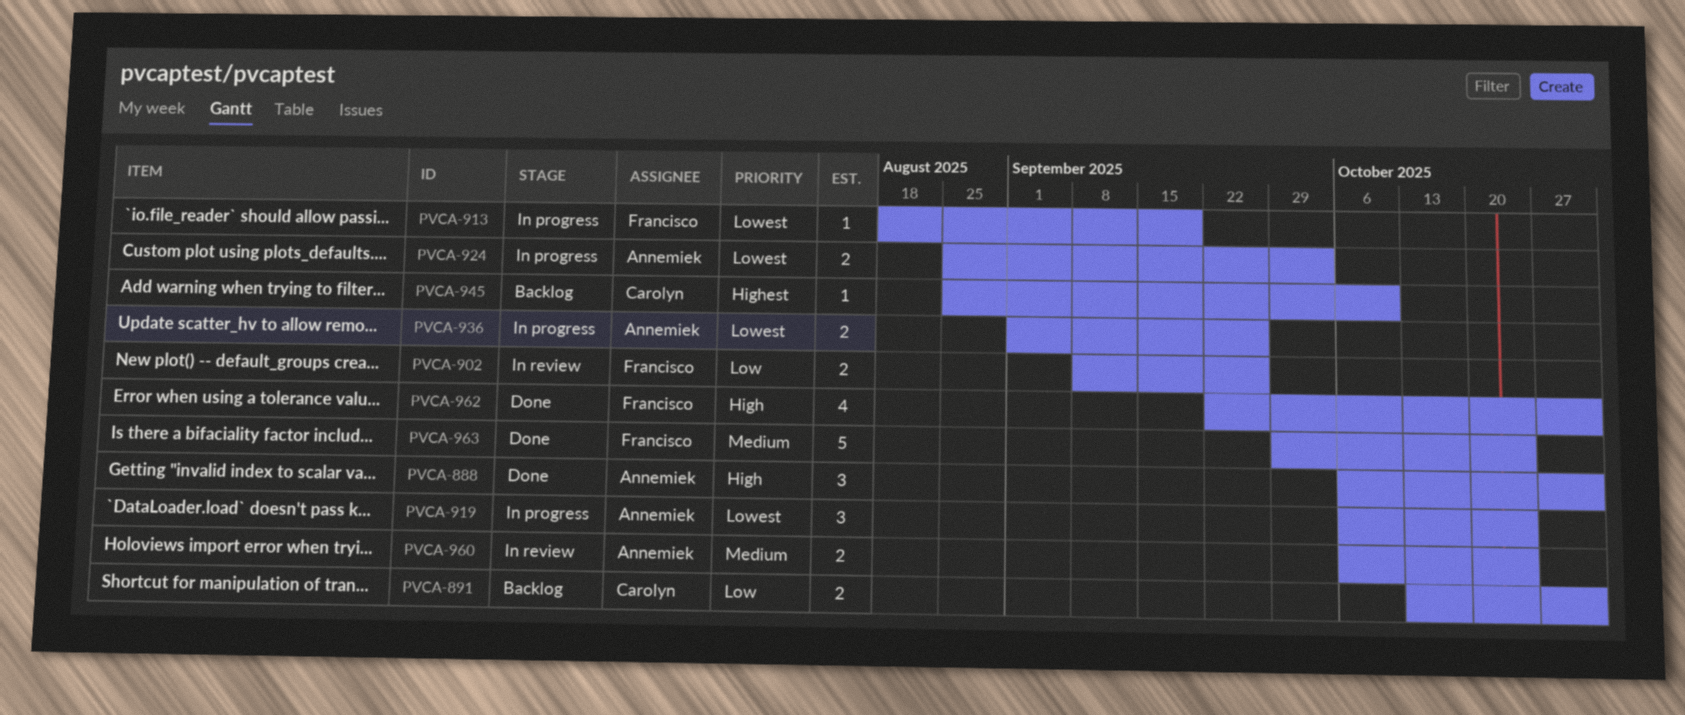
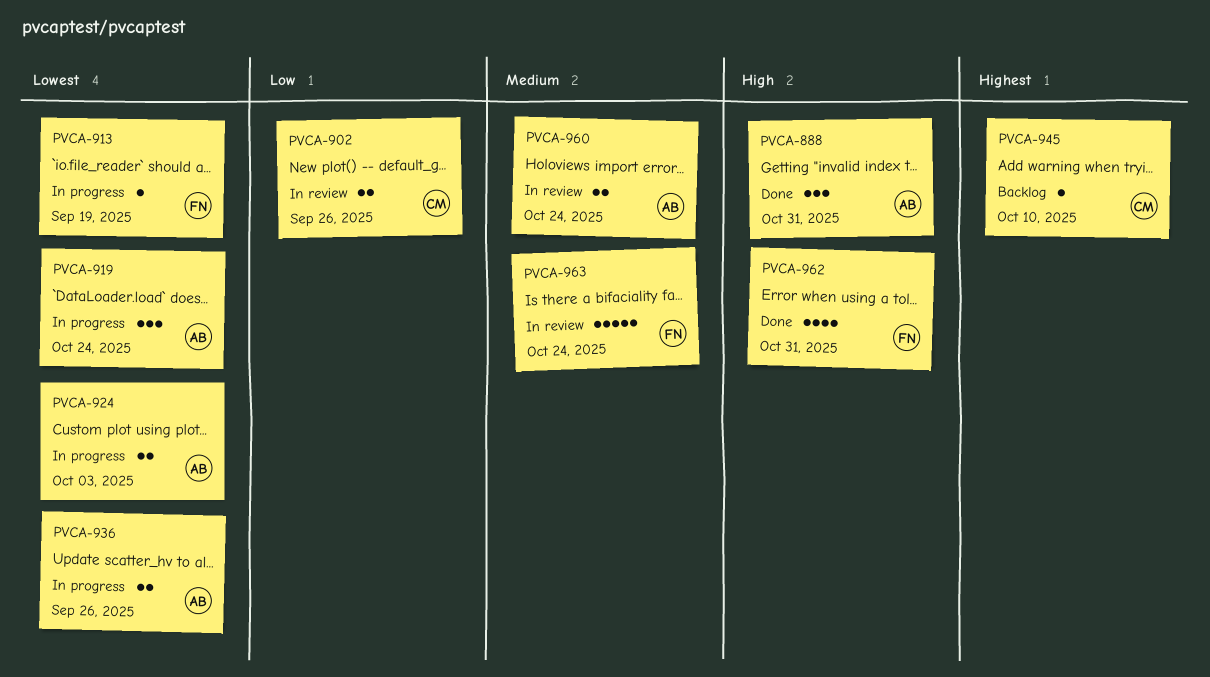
PVCA-891: present -> none
PVCA-902, owner: Francisco -> Carolyn
PVCA-963, status: Done -> In review

